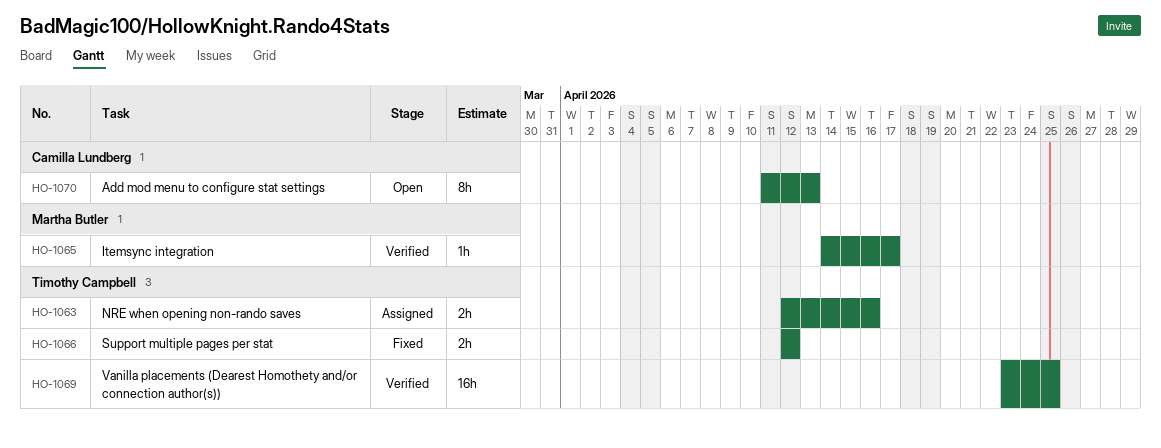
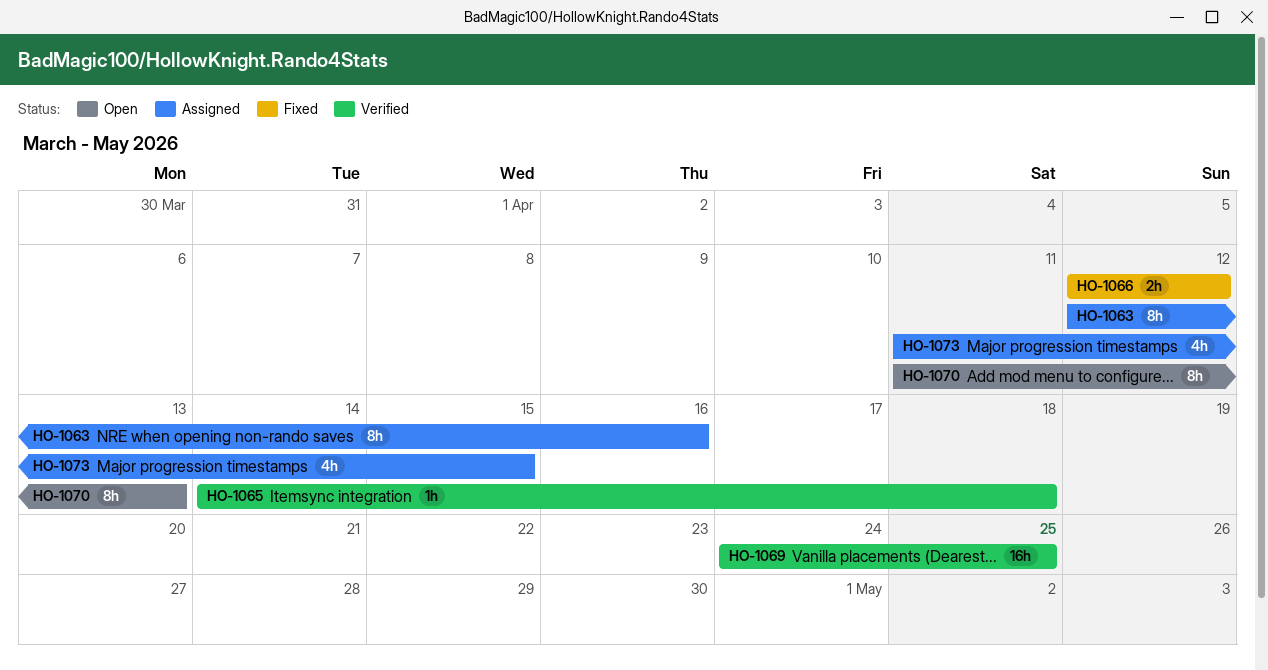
HO-1063, estimate: 2h -> 8h
HO-1065, due: Apr 17 -> Apr 18
HO-1069, start: Apr 23 -> Apr 24
HO-1073: none -> present

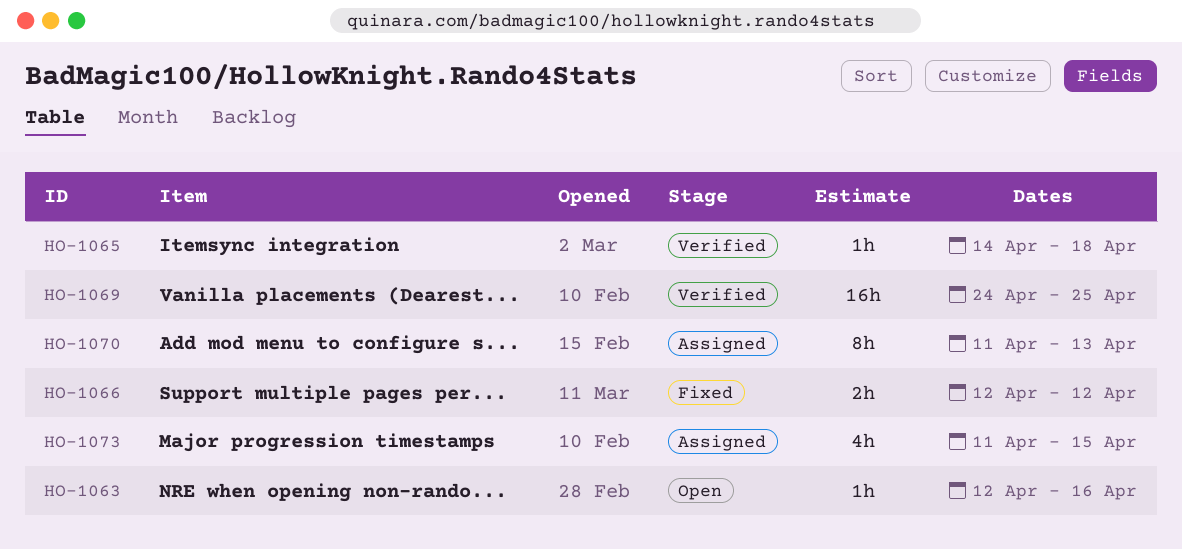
HO-1063, status: Assigned -> Open
HO-1063, estimate: 8h -> 1h
HO-1070, status: Open -> Assigned

